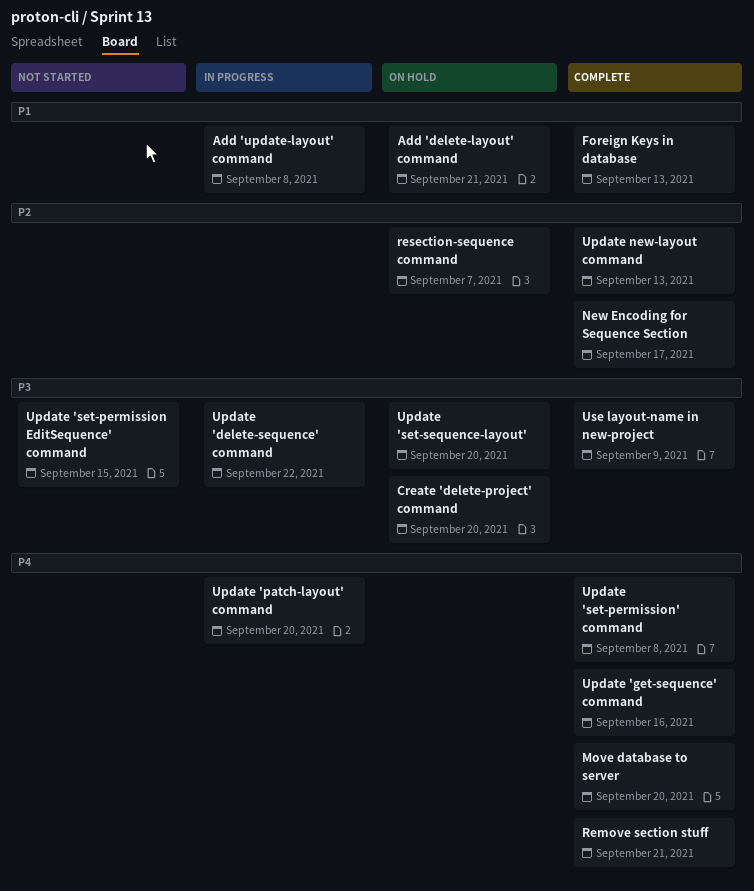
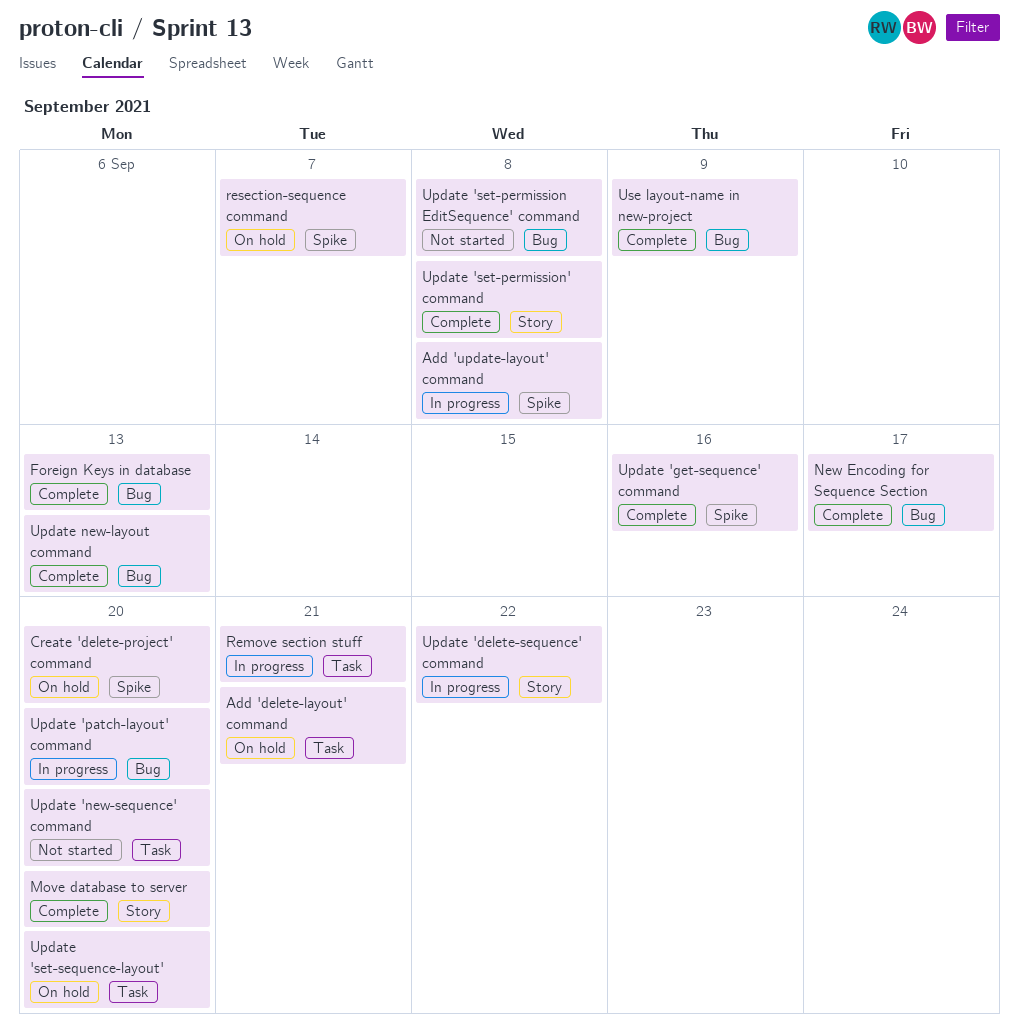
Remove section stuff, status: Complete -> In progress
Update 'new-sequence' command: none -> present
Update 'set-permission EditSequence' command, due: Sep 15 -> Sep 8

